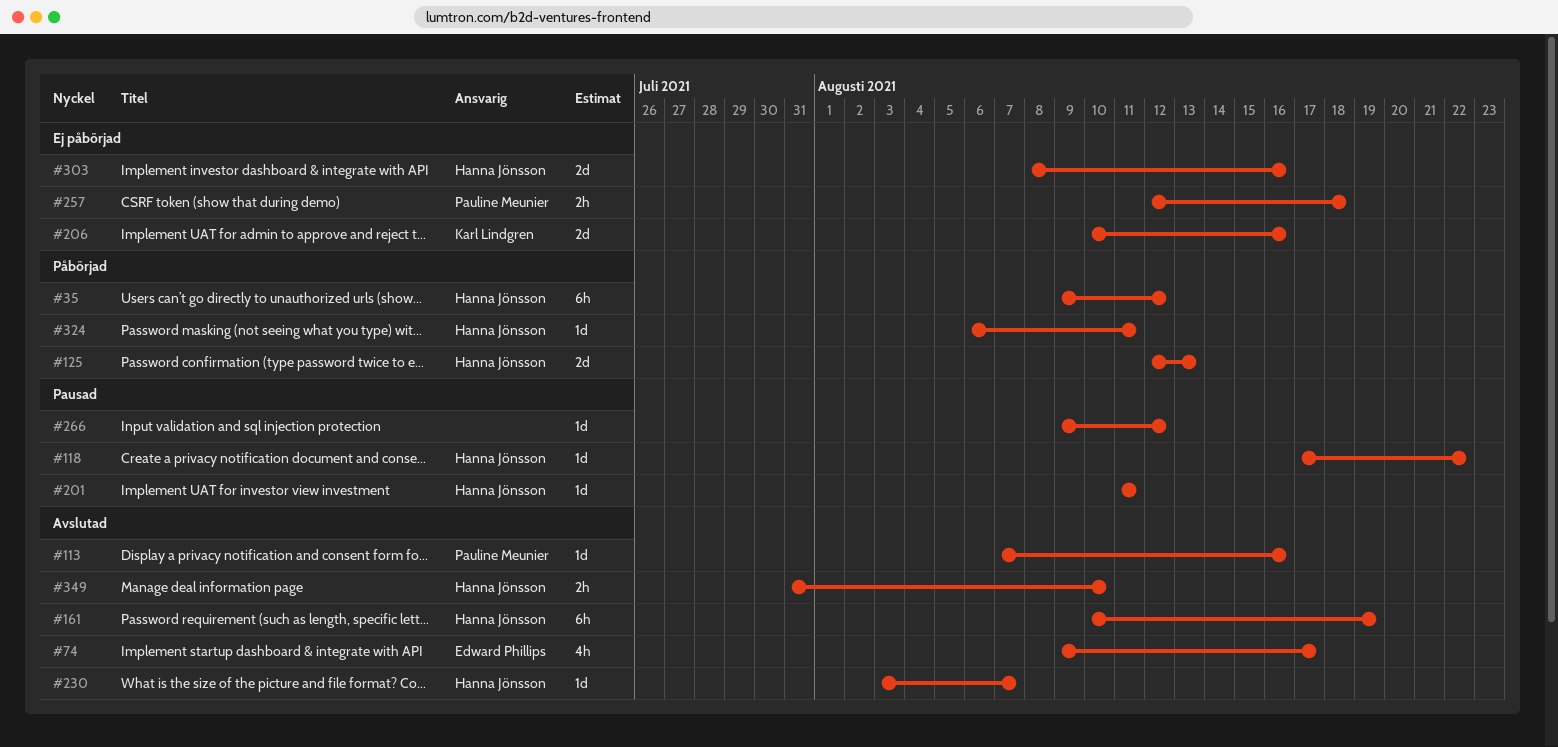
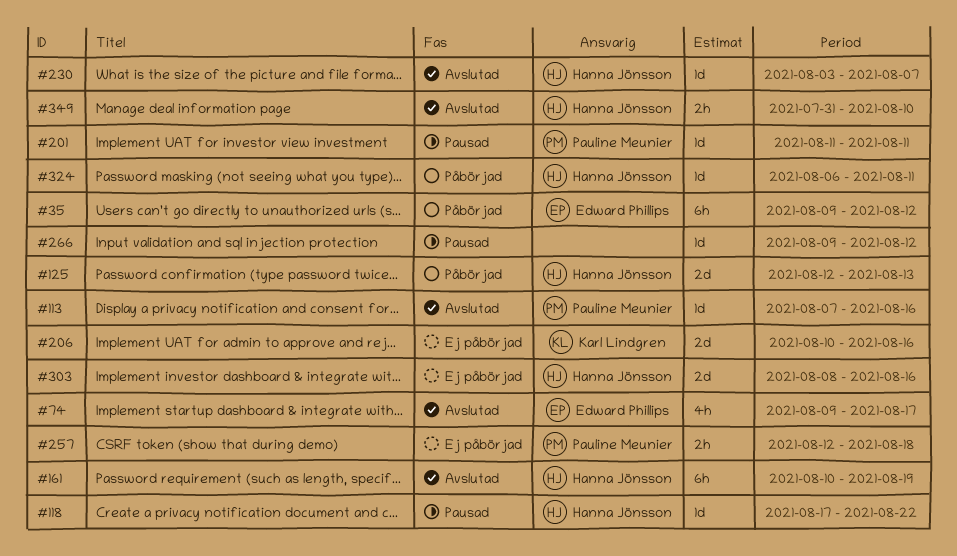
#35, owner: Hanna Jönsson -> Edward Phillips
#201, owner: Hanna Jönsson -> Pauline Meunier

